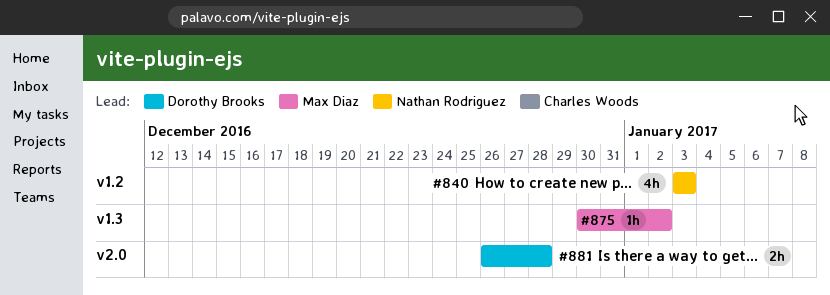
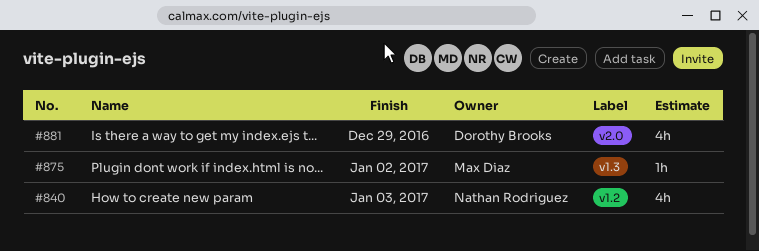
#881, estimate: 2h -> 4h
#881, due: Dec 28 -> Dec 29

